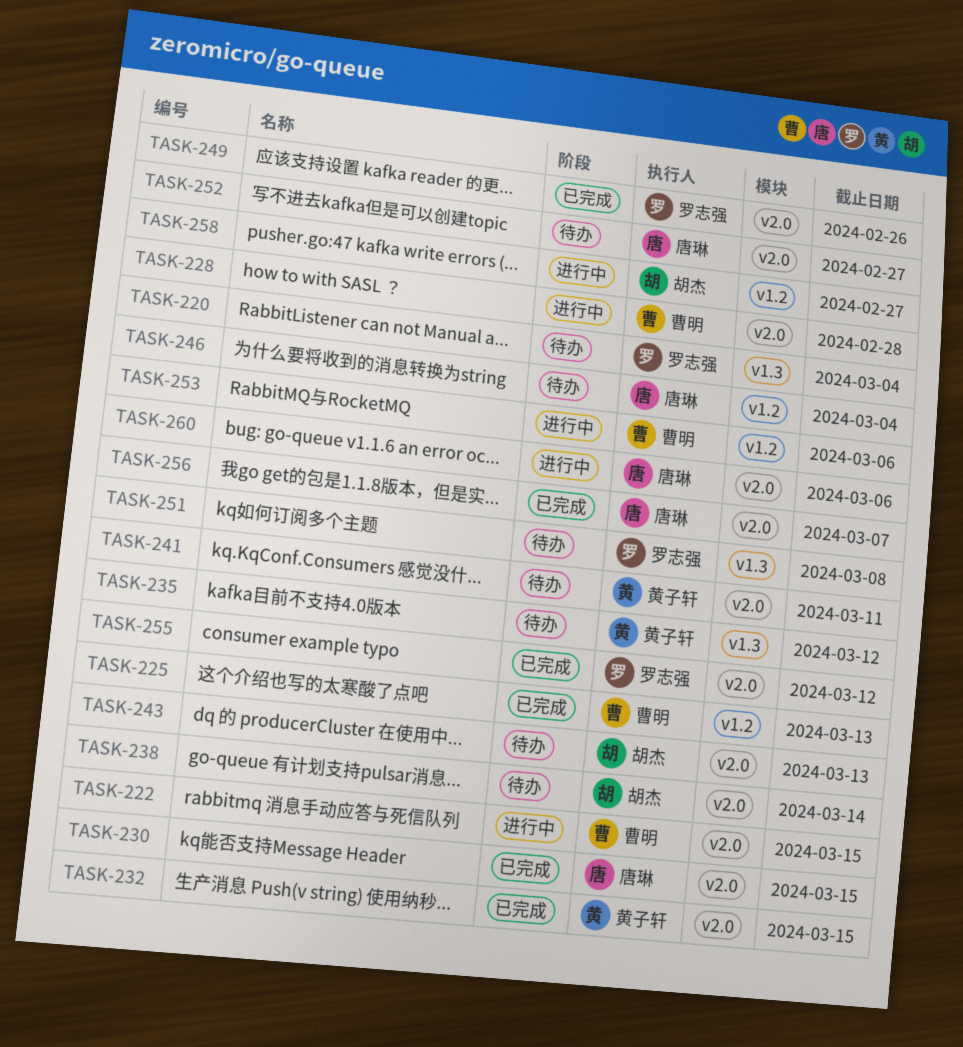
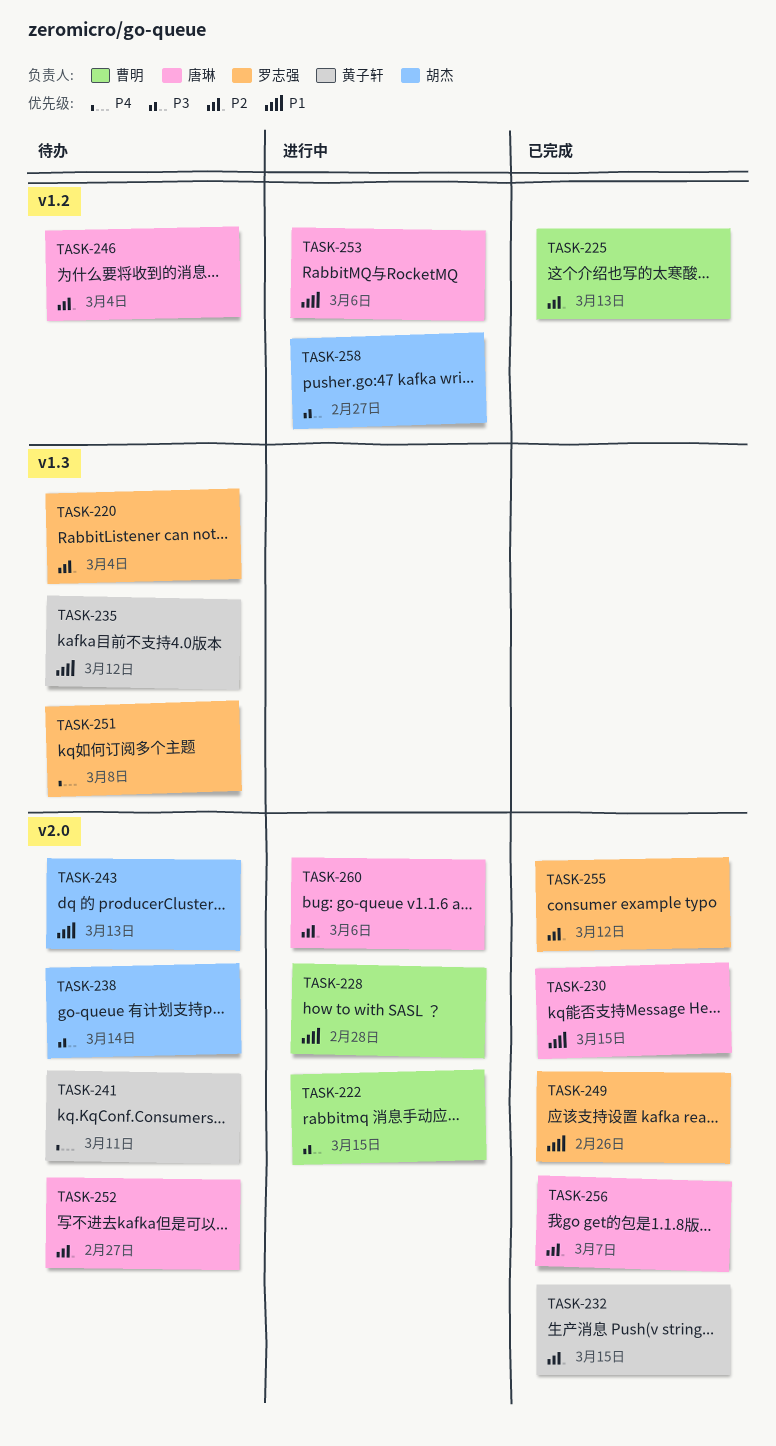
TASK-253, owner: 曹明 -> 唐琳

